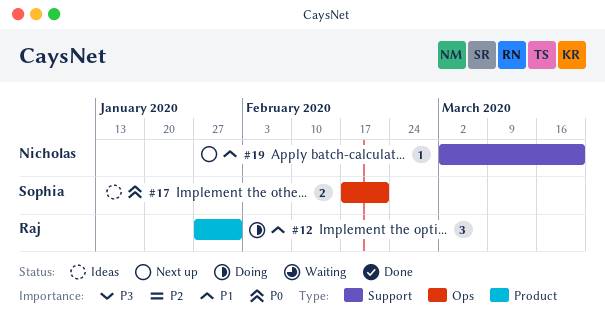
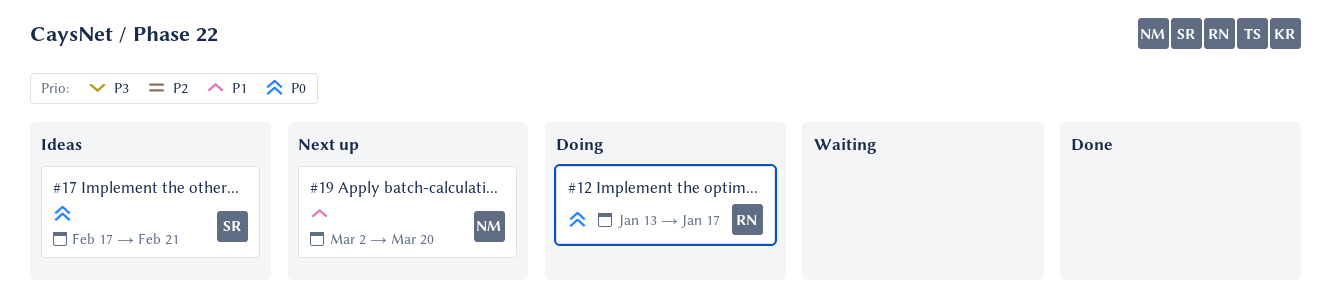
#12, priority: P1 -> P0
#12, start: Jan 27 -> Jan 13
#12, due: Jan 31 -> Jan 17

